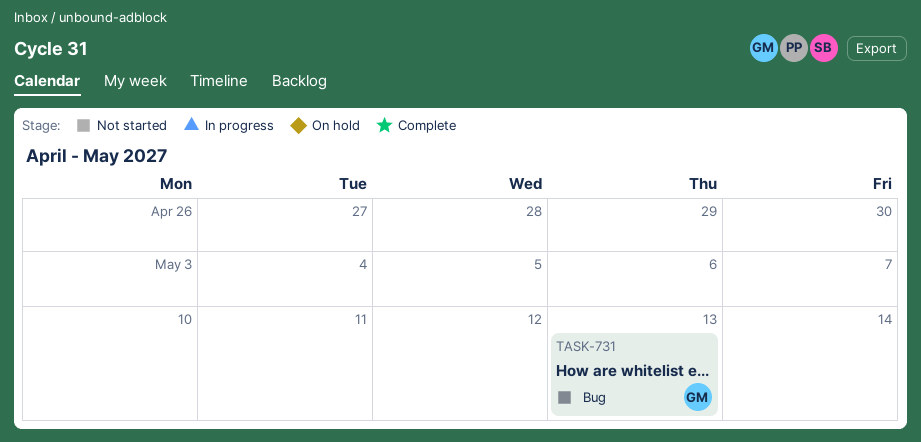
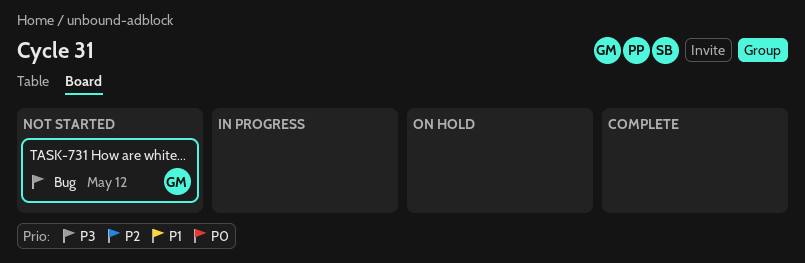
TASK-731, due: May 13 -> May 12

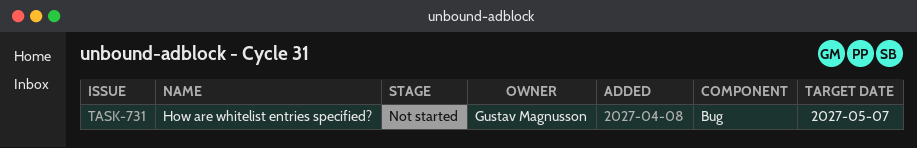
TASK-731, due: May 12 -> May 7

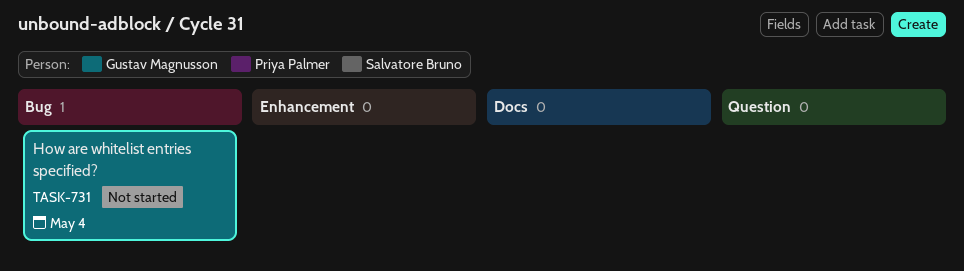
TASK-731, due: May 7 -> May 4

